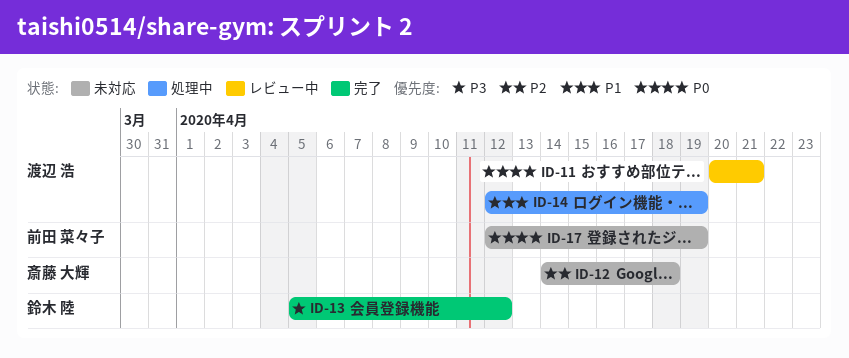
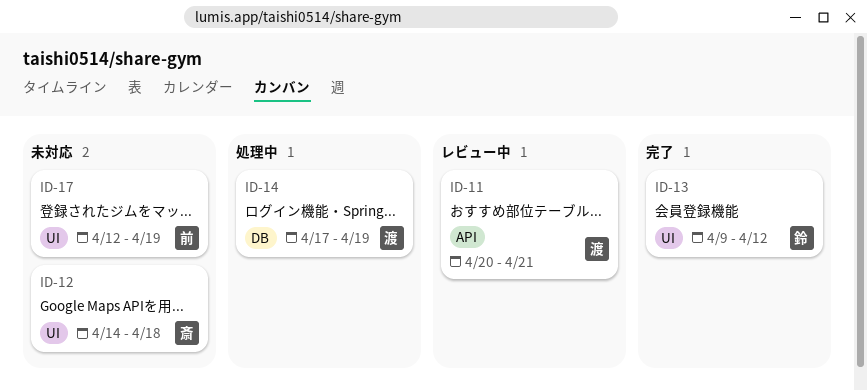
ID-13, start: Apr 5 -> Apr 9
ID-14, start: Apr 12 -> Apr 17

